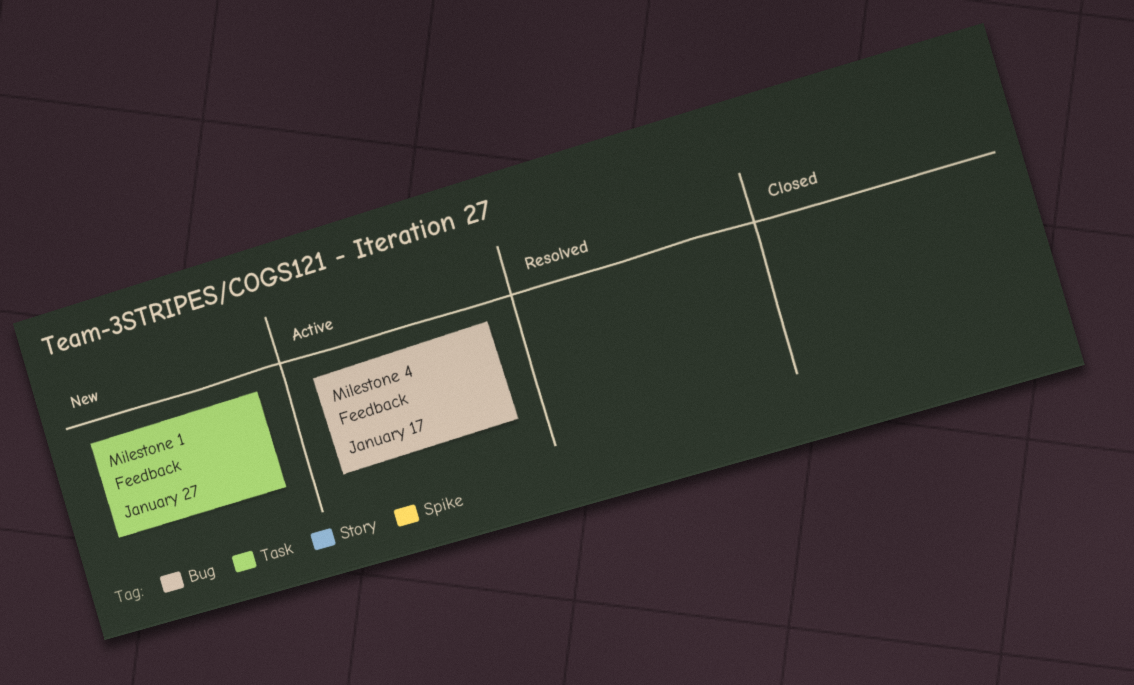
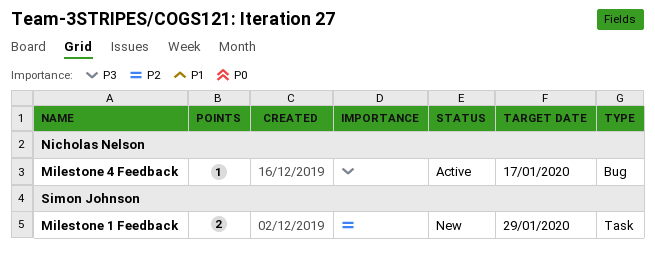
Milestone 1 Feedback, due: Jan 27 -> Jan 29

